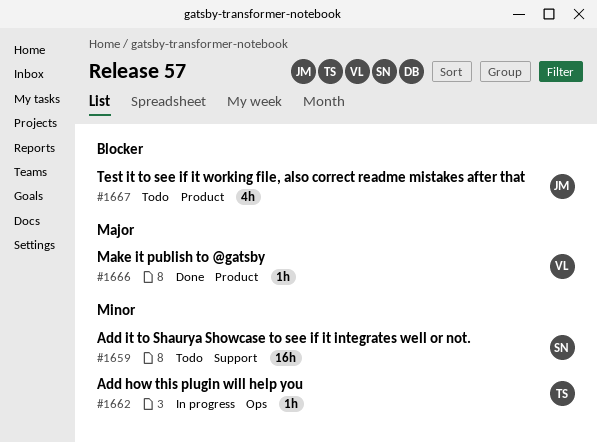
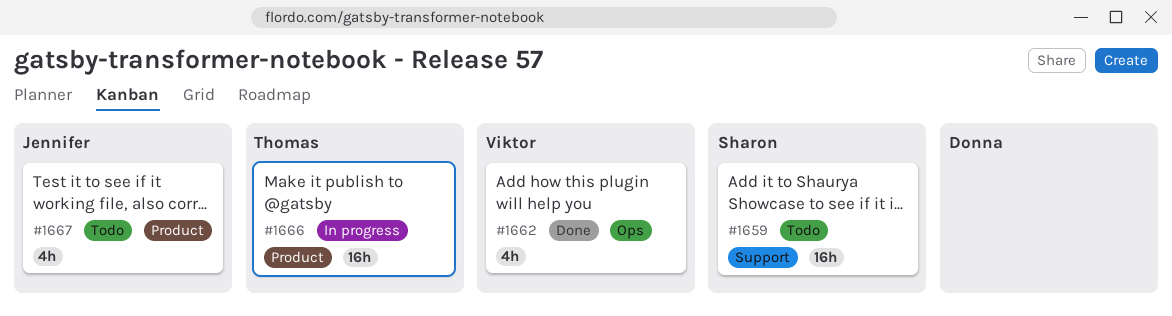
#1662, status: In progress -> Done
#1662, owner: Thomas -> Viktor
#1662, estimate: 1h -> 4h
#1666, status: Done -> In progress
#1666, owner: Viktor -> Thomas
#1666, estimate: 1h -> 16h

